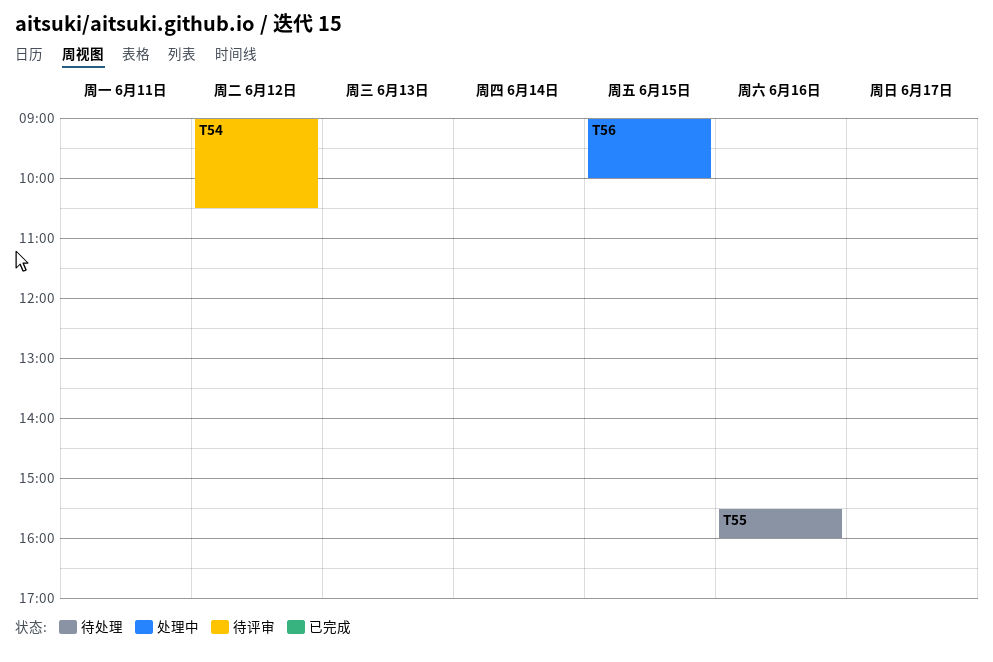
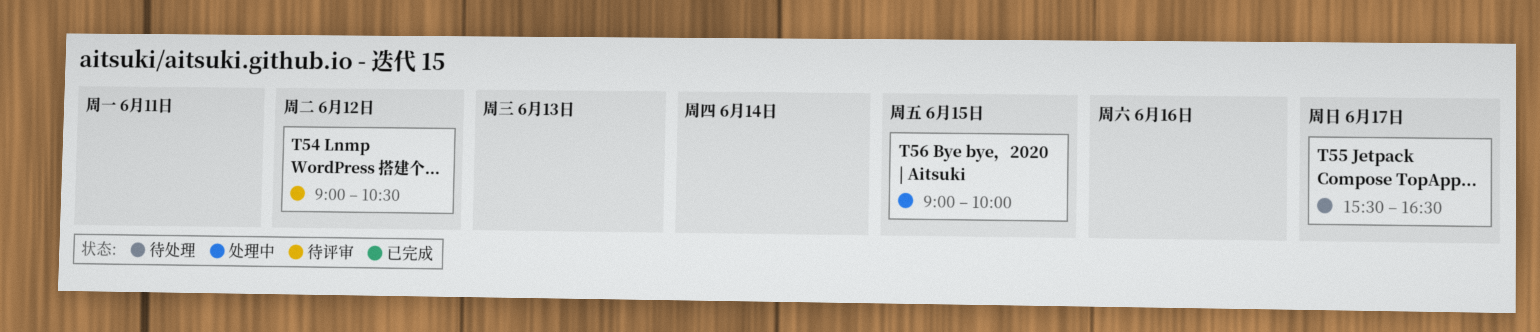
T55, day: Jun 16 -> Jun 17
T55, ends: 16:00 -> 16:30

